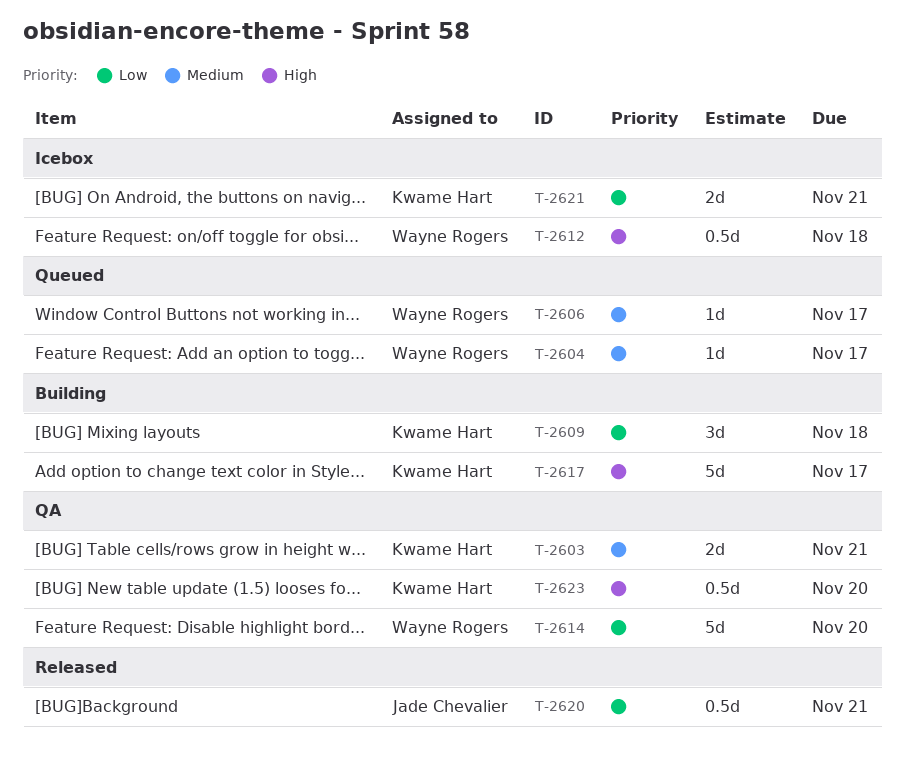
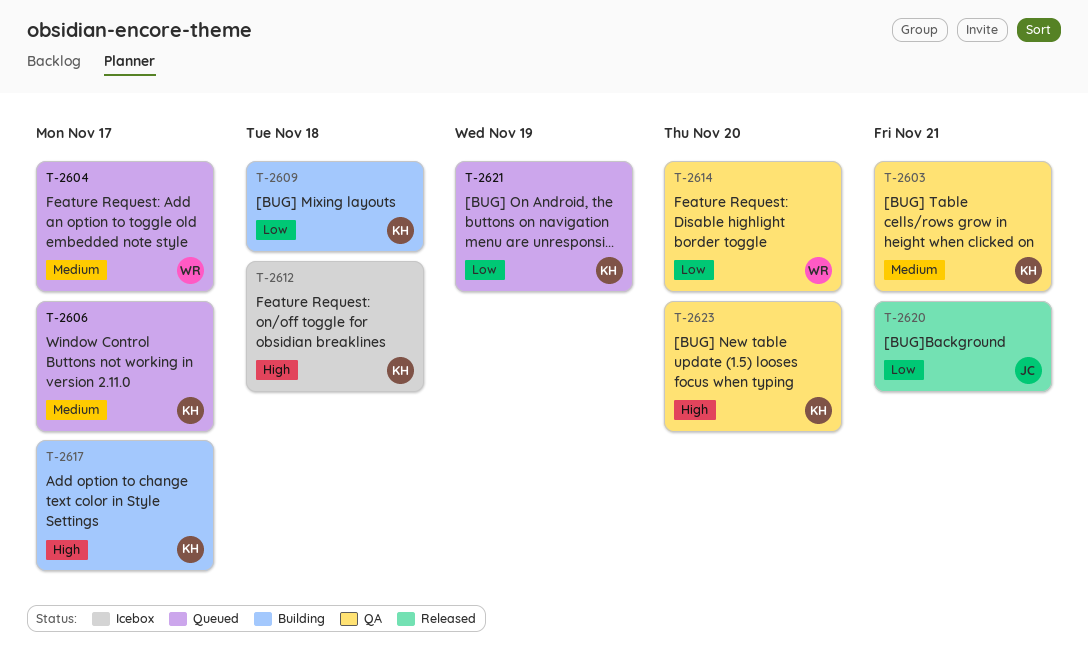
T-2606, owner: Wayne Rogers -> Kwame Hart
T-2612, owner: Wayne Rogers -> Kwame Hart
T-2621, status: Icebox -> Queued
T-2621, due: Nov 21 -> Nov 19

